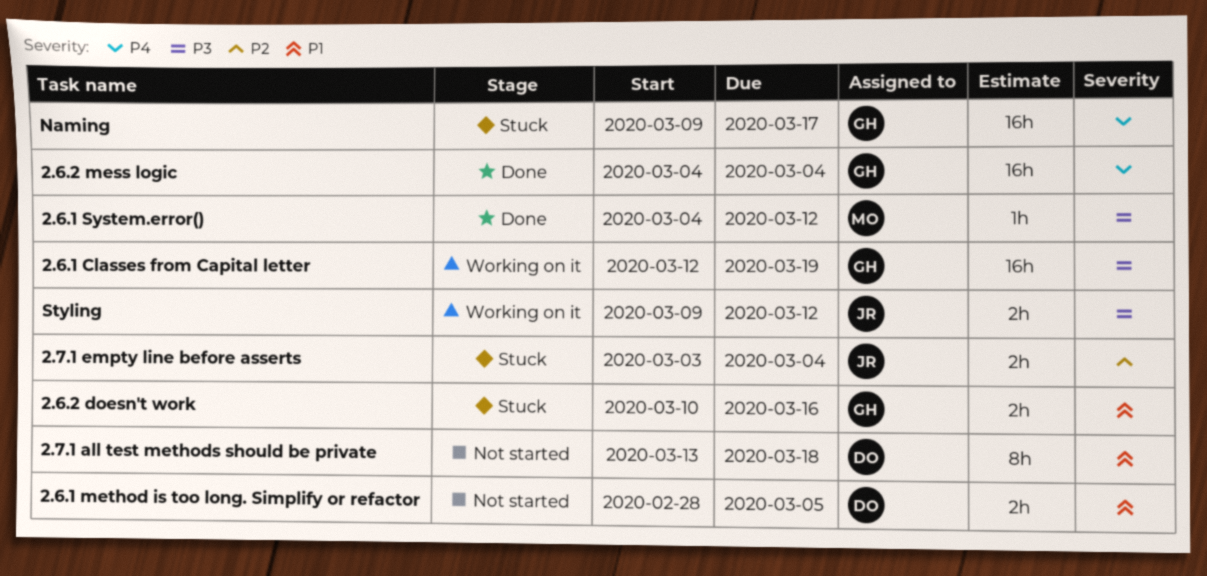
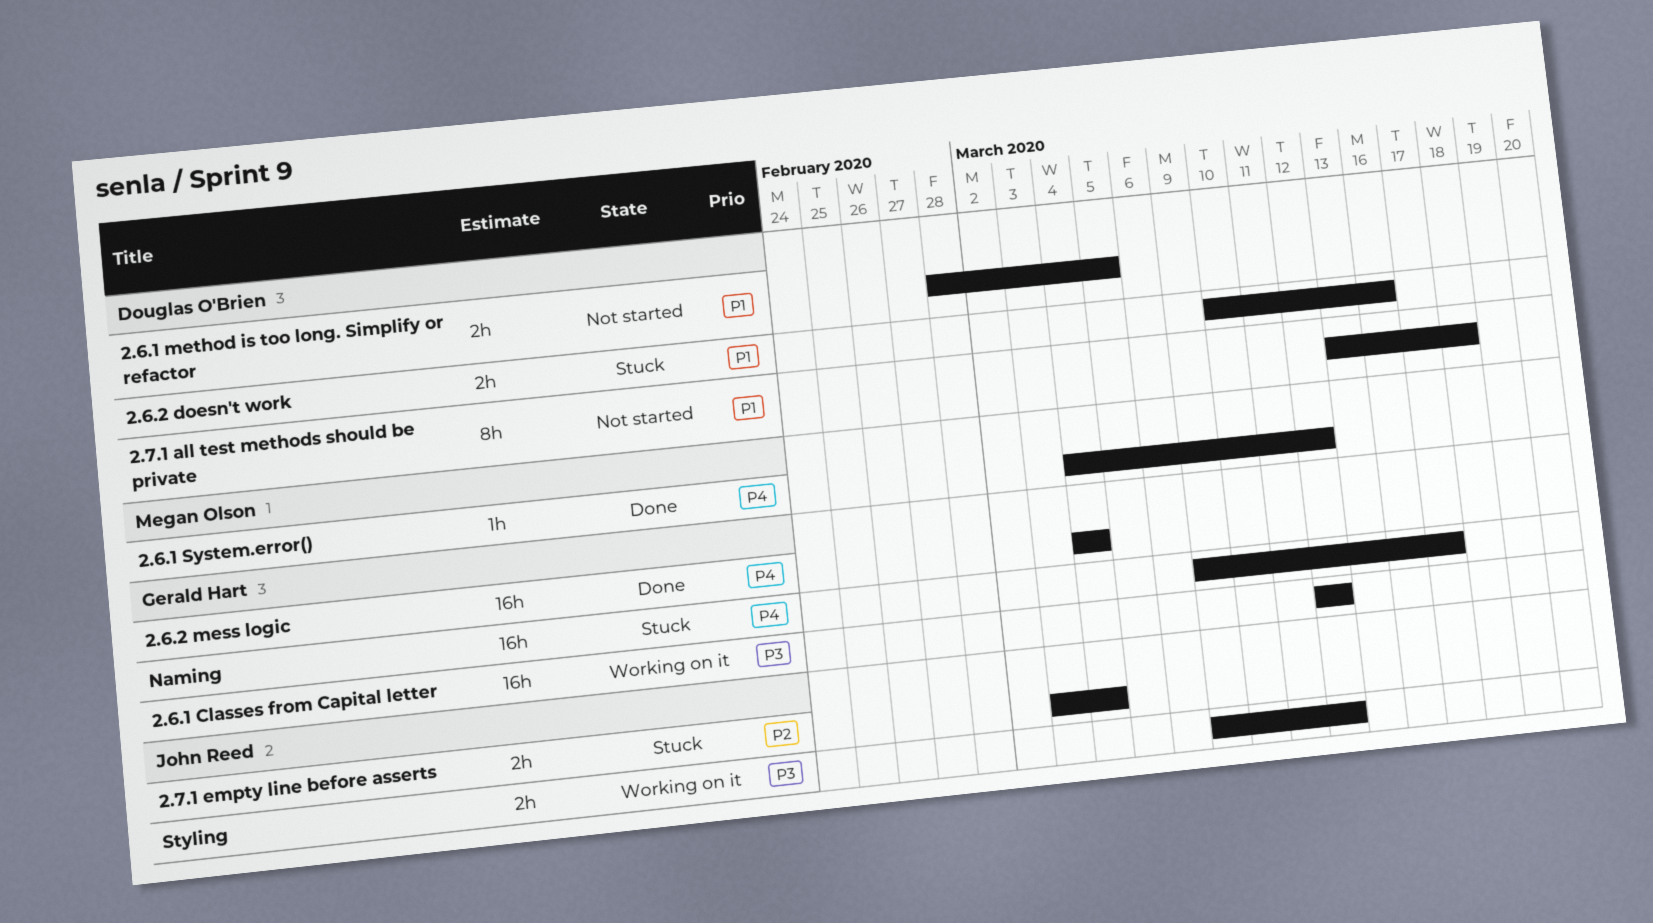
2.6.1 Classes from Capital letter, due: Mar 19 -> Mar 12
2.6.1 System.error(), priority: P3 -> P4
2.6.2 doesn't work, owner: Gerald Hart -> Douglas O'Brien

